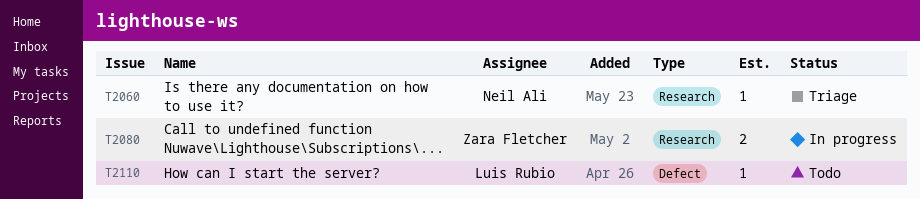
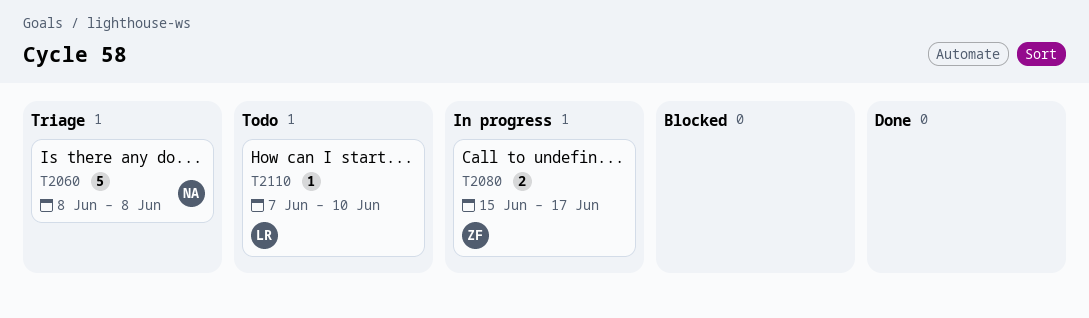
T2060, estimate: 1 -> 5

